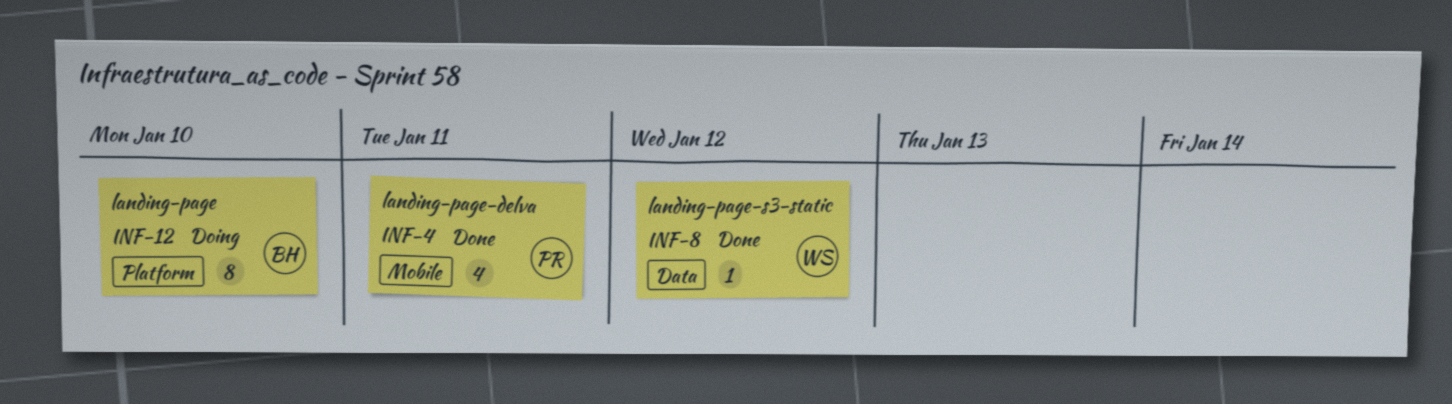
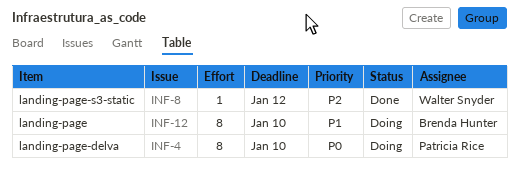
INF-4, status: Done -> Doing
INF-4, estimate: 4 -> 8
INF-4, due: Jan 11 -> Jan 10

